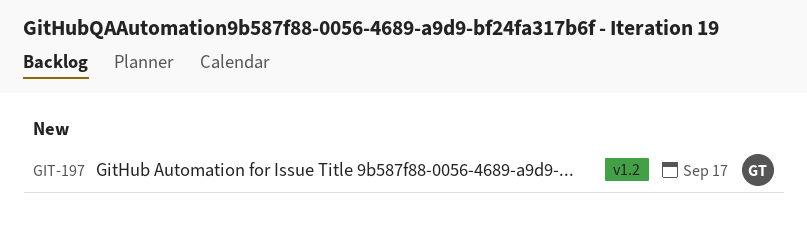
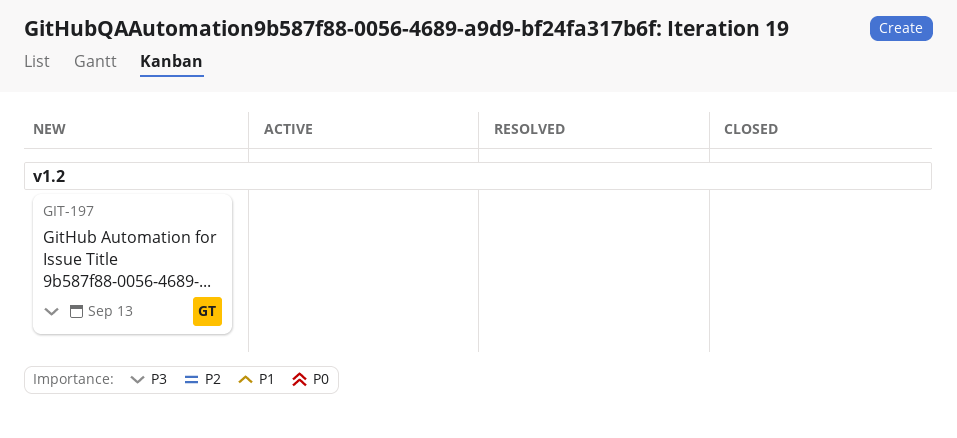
GIT-197, due: Sep 17 -> Sep 13

